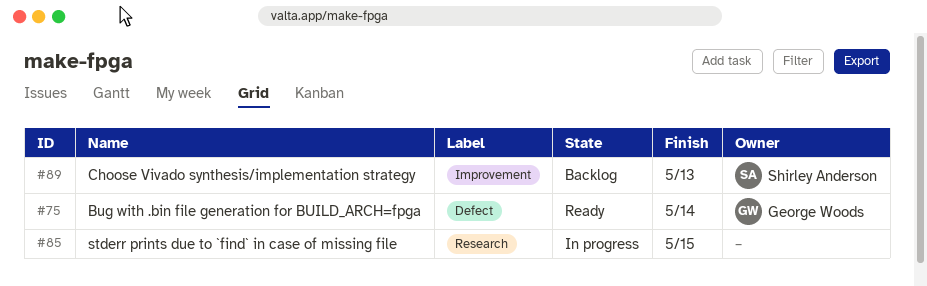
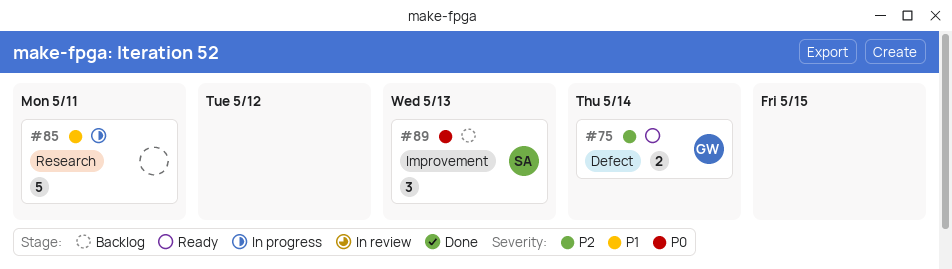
#85, due: May 15 -> May 11

